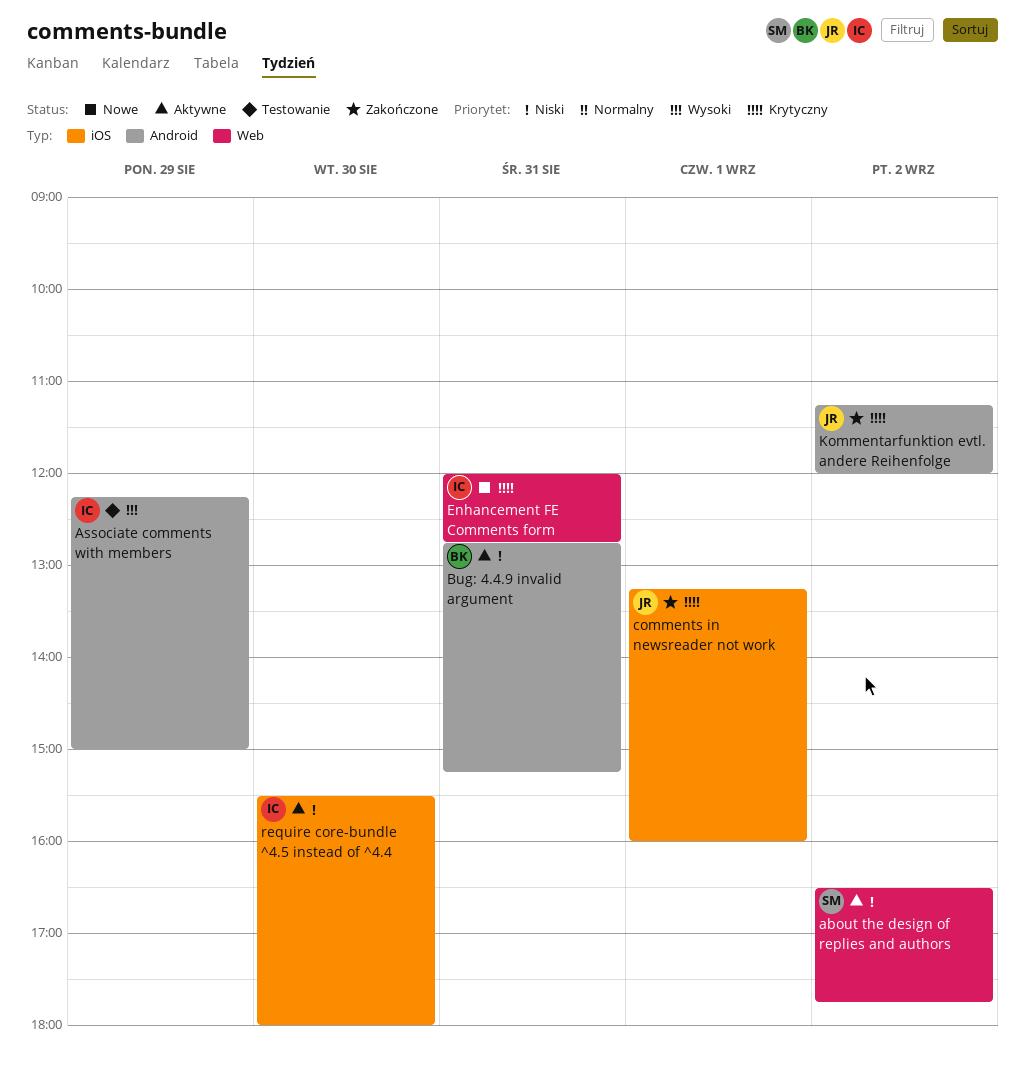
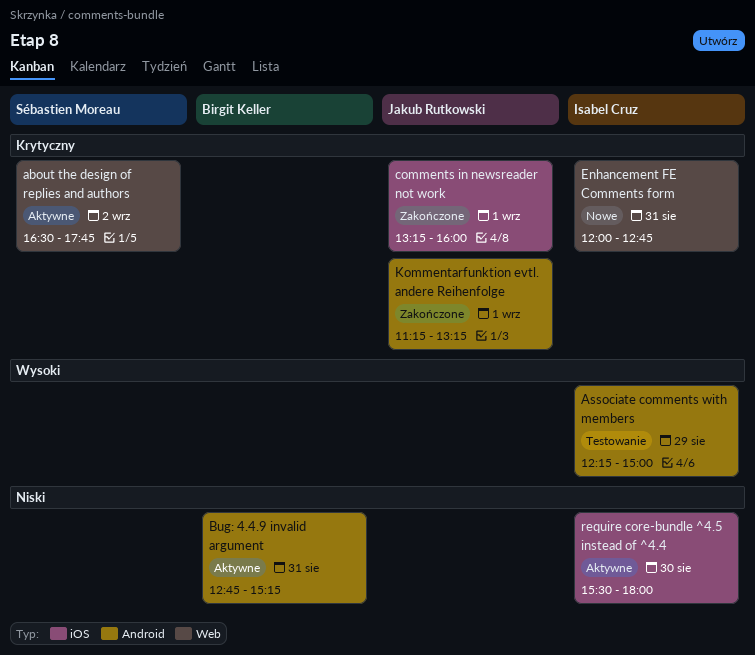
about the design of replies and authors, priority: Niski -> Krytyczny
Kommentarfunktion evtl. andere Reihenfolge, day: Sep 2 -> Sep 1
Kommentarfunktion evtl. andere Reihenfolge, ends: 12:00 -> 13:15

